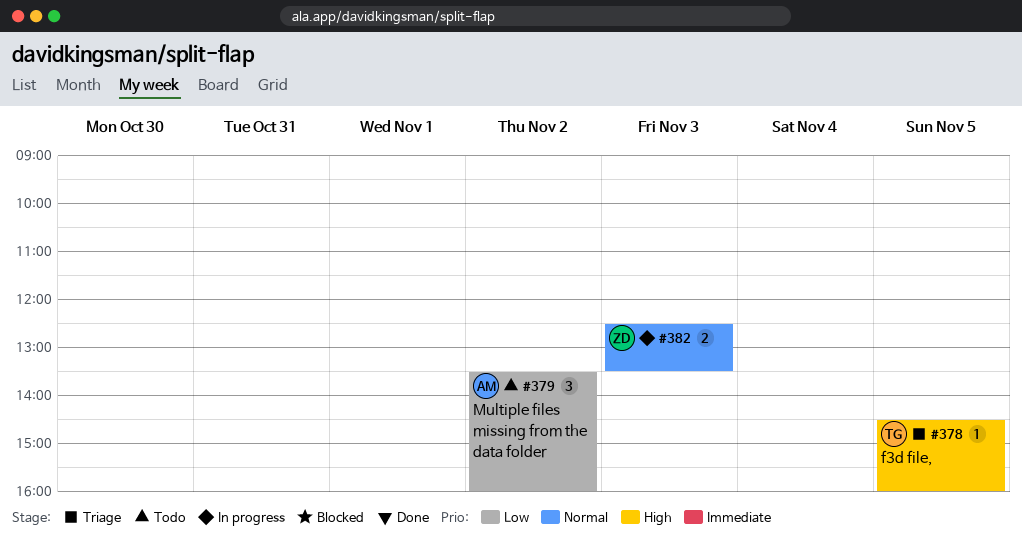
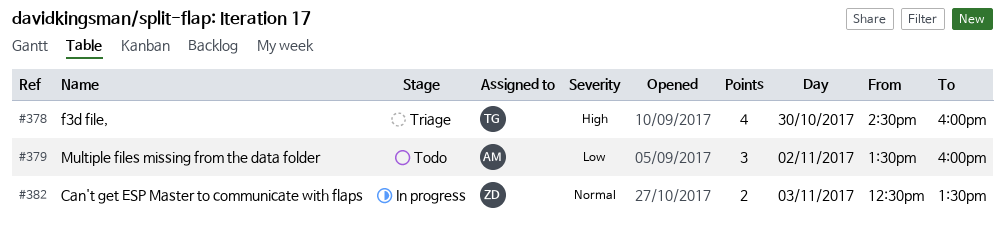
#378, estimate: 1 -> 4
#378, day: Nov 5 -> Oct 30

